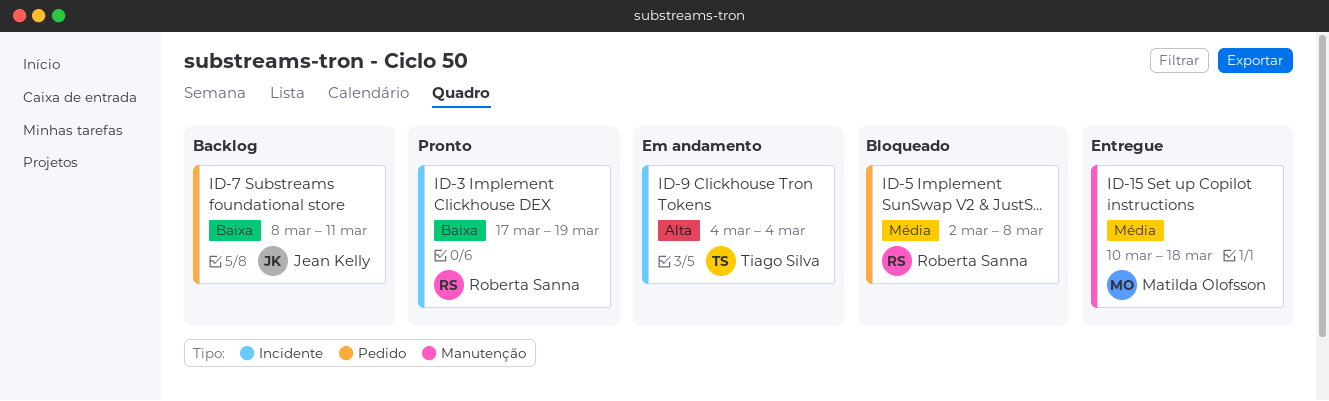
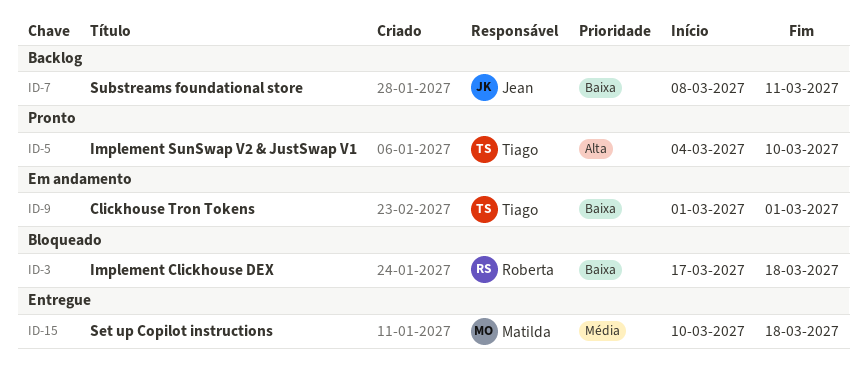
ID-3, status: Pronto -> Bloqueado
ID-3, due: Mar 19 -> Mar 18
ID-5, status: Bloqueado -> Pronto
ID-5, owner: Roberta Sanna -> Tiago Silva
ID-5, priority: Média -> Alta
ID-5, start: Mar 2 -> Mar 4
ID-5, due: Mar 8 -> Mar 10
ID-9, priority: Alta -> Baixa
ID-9, start: Mar 4 -> Mar 1
ID-9, due: Mar 4 -> Mar 1

